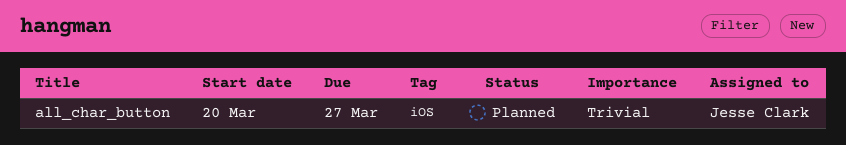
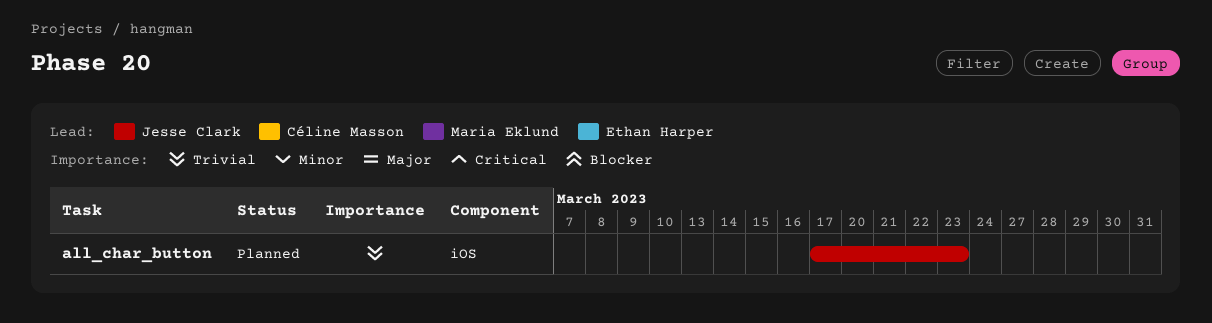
all_char_button, start: Mar 20 -> Mar 17
all_char_button, due: Mar 27 -> Mar 23

